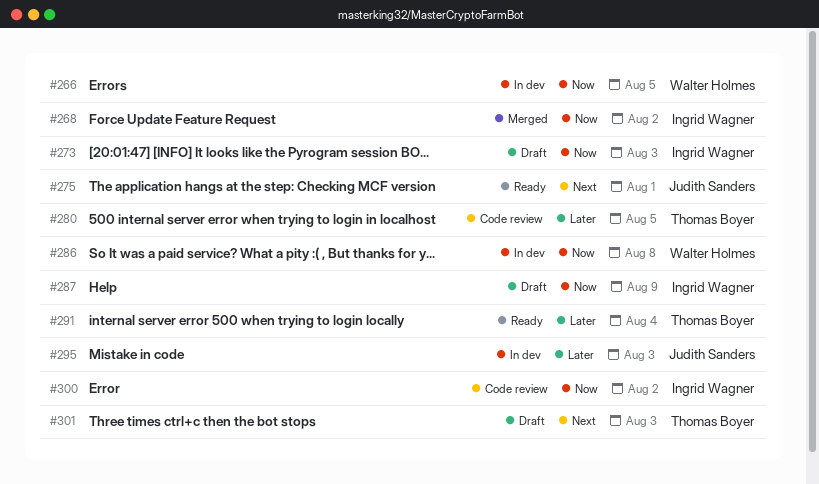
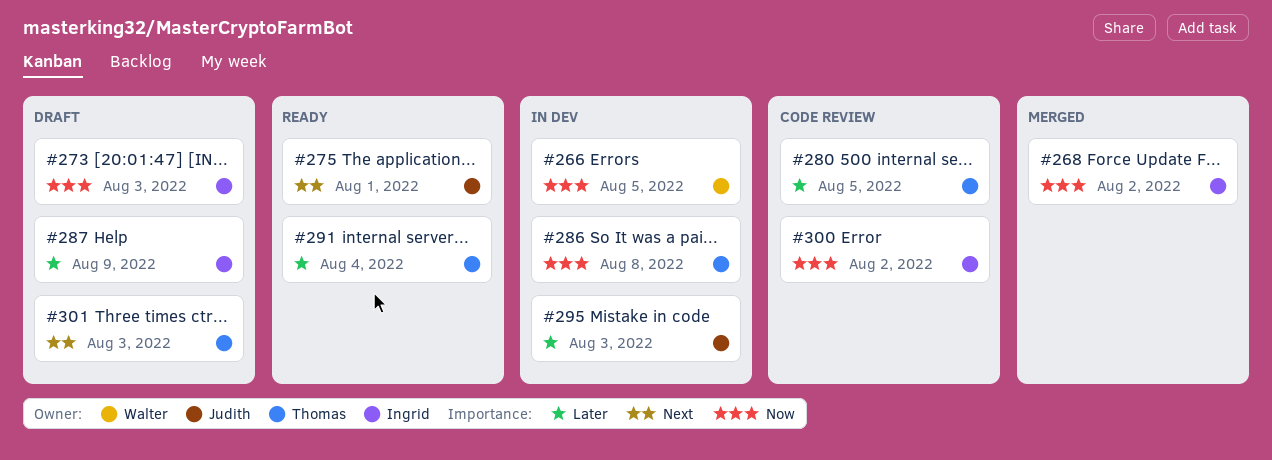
#286, owner: Walter Holmes -> Thomas Boyer
#287, priority: Now -> Later

